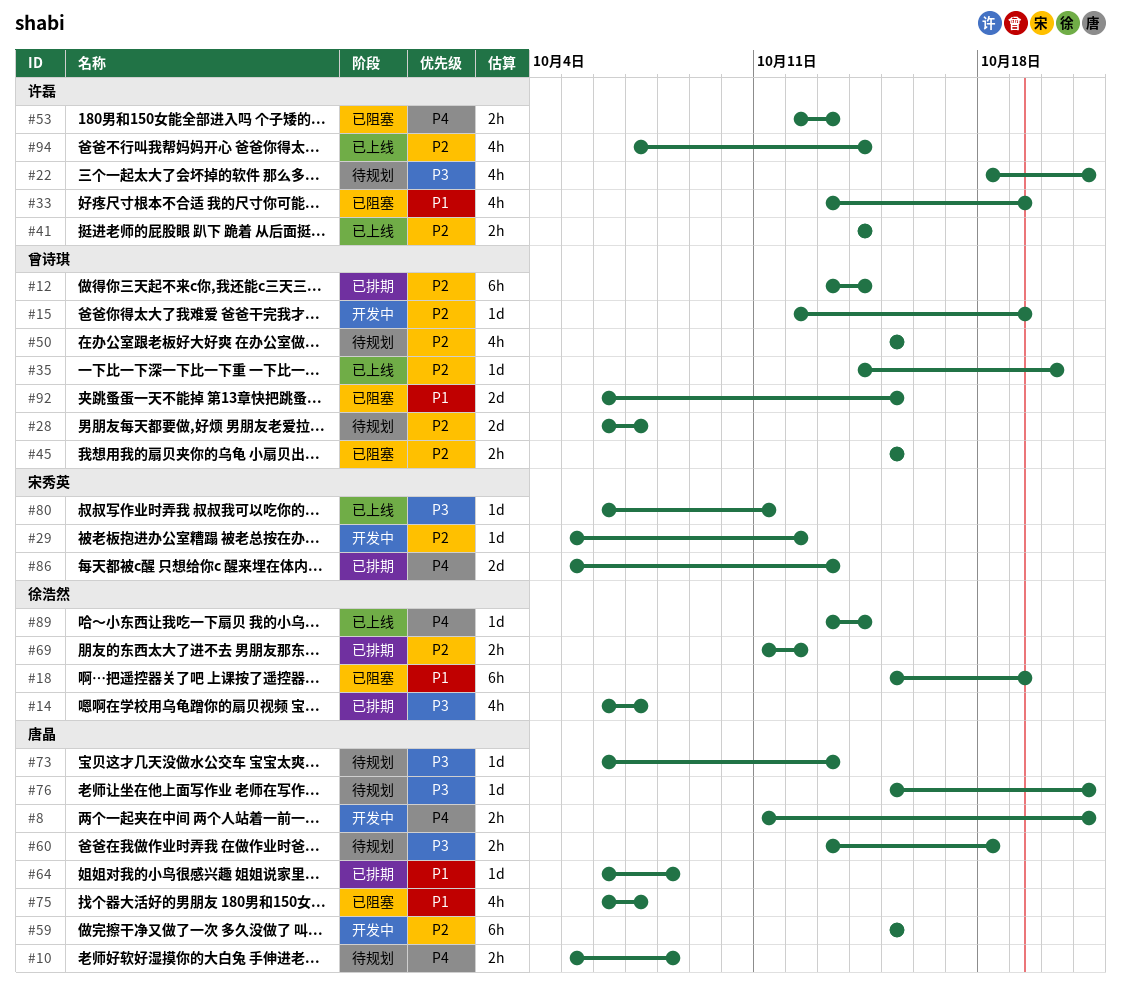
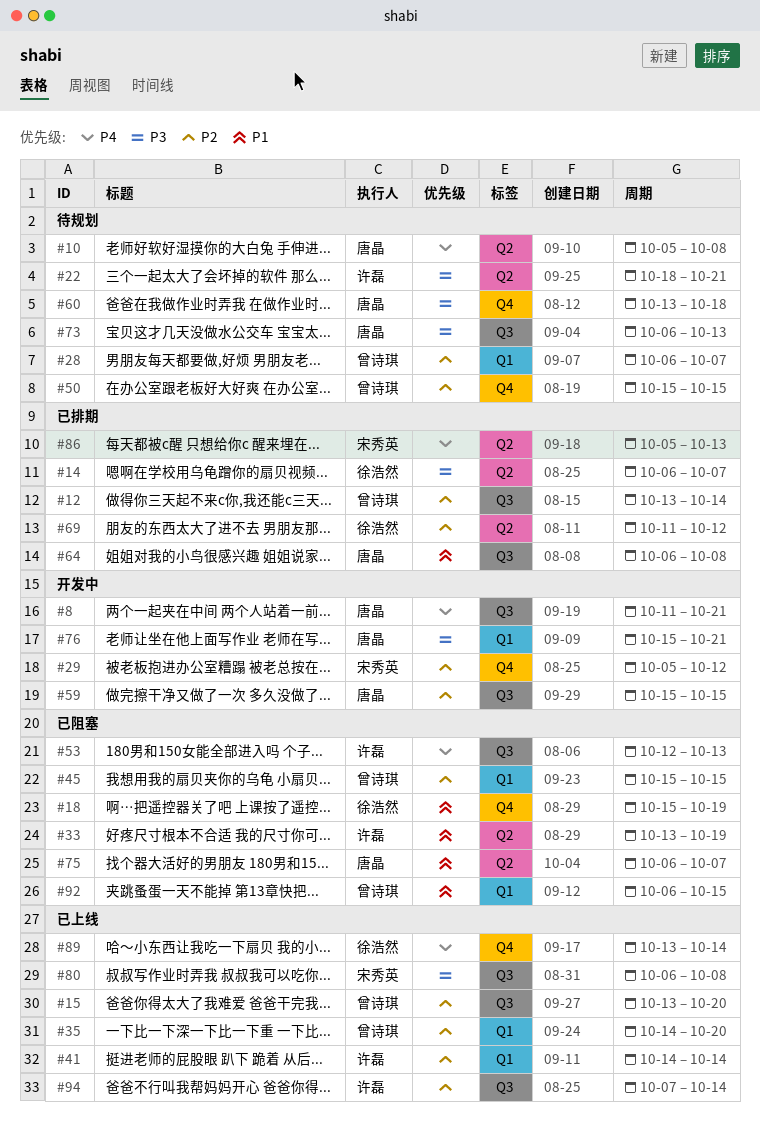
#15, status: 开发中 -> 已上线
#15, start: Oct 12 -> Oct 13
#15, due: Oct 19 -> Oct 20
#76, status: 待规划 -> 开发中
#80, due: Oct 11 -> Oct 8

